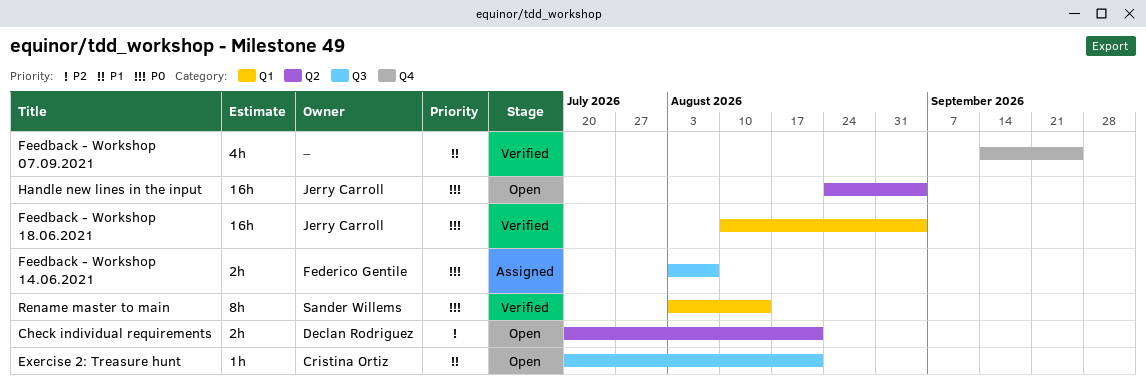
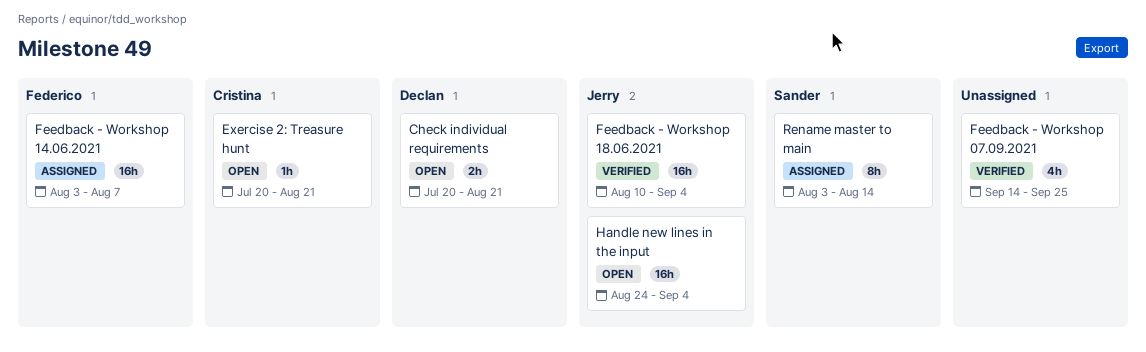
Feedback - Workshop 14.06.2021, estimate: 2h -> 16h
Rename master to main, status: Verified -> Assigned

